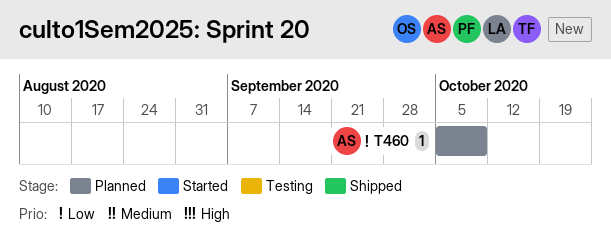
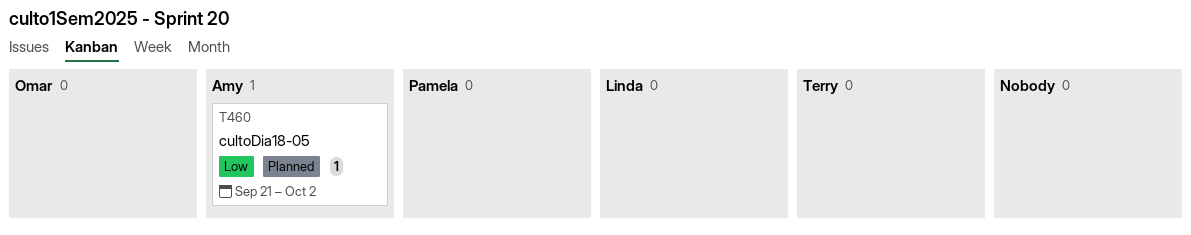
T460, start: Oct 5 -> Sep 21
T460, due: Oct 9 -> Oct 2

